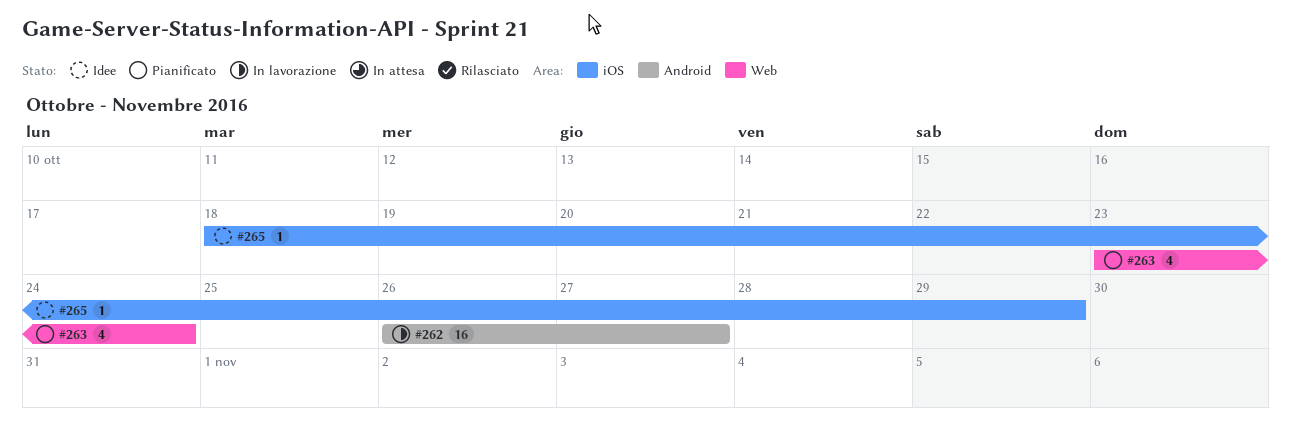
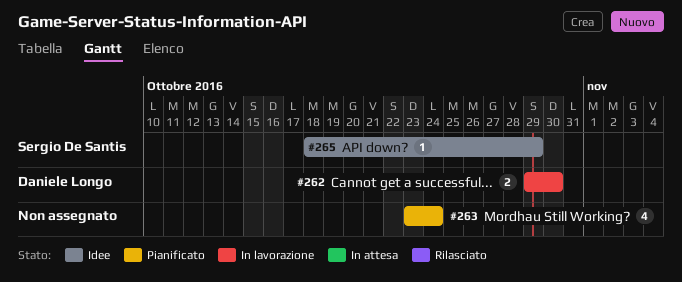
#262, estimate: 16 -> 2
#262, start: Oct 26 -> Oct 29
#262, due: Oct 27 -> Oct 30

